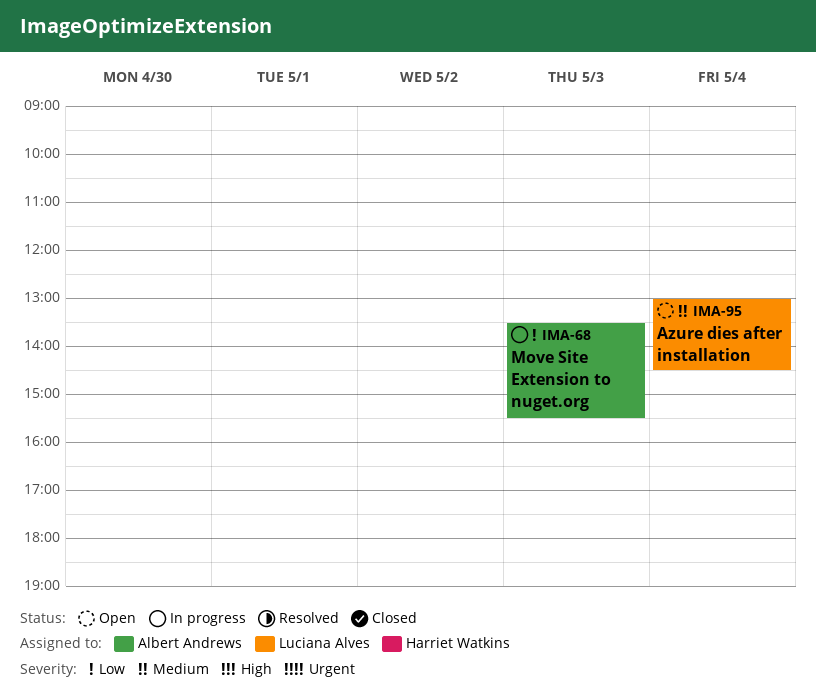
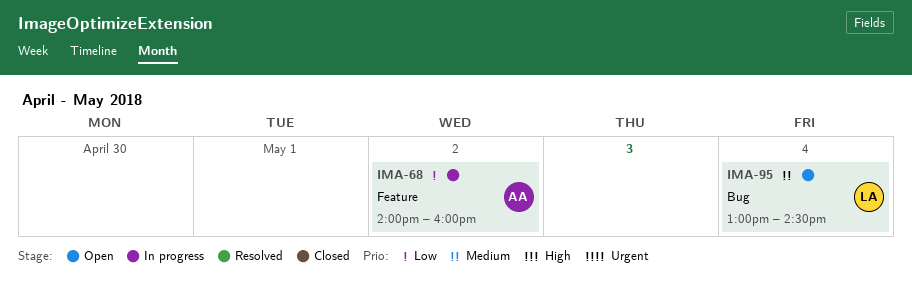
IMA-68, day: May 3 -> May 2
IMA-68, begins: 13:30 -> 14:00
IMA-68, ends: 15:30 -> 16:00

